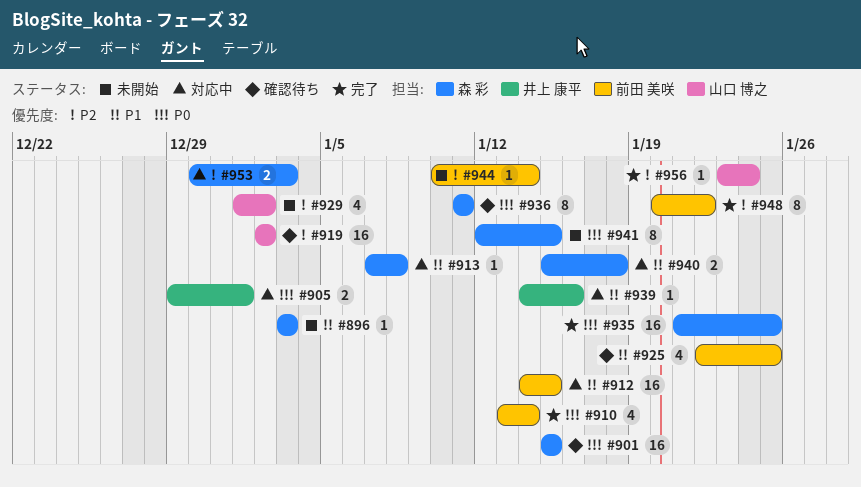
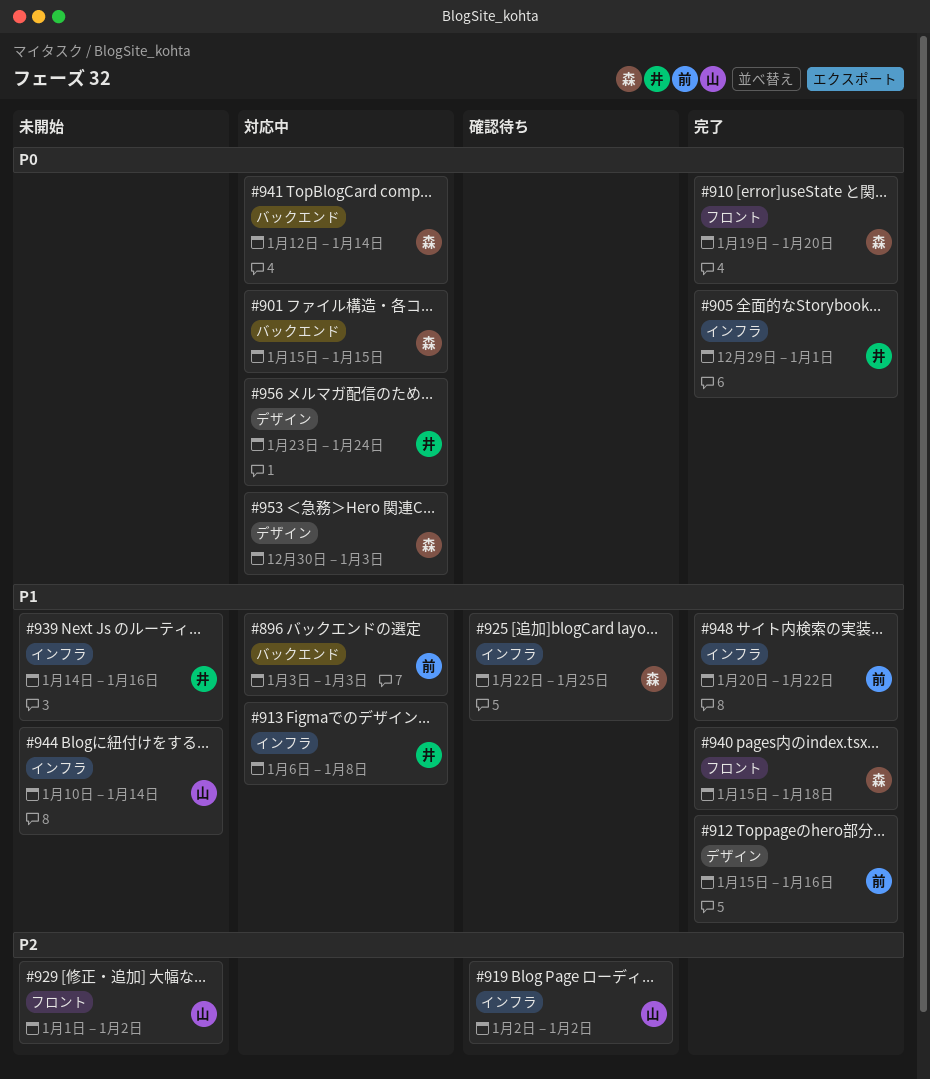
#896, status: 未開始 -> 対応中
#896, owner: 森 彩 -> 前田 美咲
#901, status: 確認待ち -> 対応中
#905, status: 対応中 -> 完了
#910, owner: 前田 美咲 -> 森 彩
#910, start: Jan 13 -> Jan 19
#910, due: Jan 14 -> Jan 20
#912, status: 対応中 -> 完了
#912, start: Jan 14 -> Jan 15
#912, due: Jan 15 -> Jan 16
#913, owner: 森 彩 -> 井上 康平
#913, start: Jan 7 -> Jan 6
#925, owner: 前田 美咲 -> 森 彩
#935: present -> none
#936: present -> none
#939, status: 対応中 -> 未開始
#940, status: 対応中 -> 完了
#941, status: 未開始 -> 対応中
#941, due: Jan 15 -> Jan 14
#944, owner: 前田 美咲 -> 山口 博之
#944, priority: P2 -> P1
#948, priority: P2 -> P1
#953, priority: P2 -> P0
#956, status: 完了 -> 対応中
#956, owner: 山口 博之 -> 井上 康平
#956, priority: P2 -> P0

